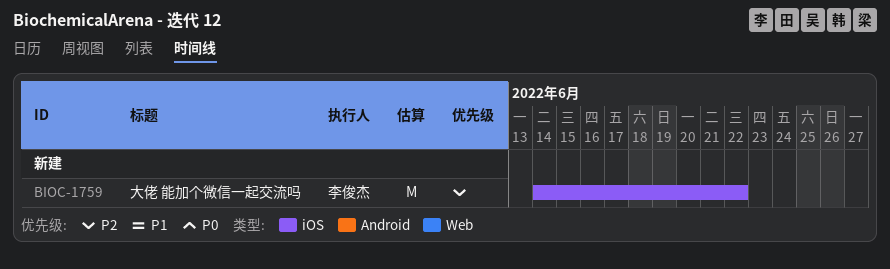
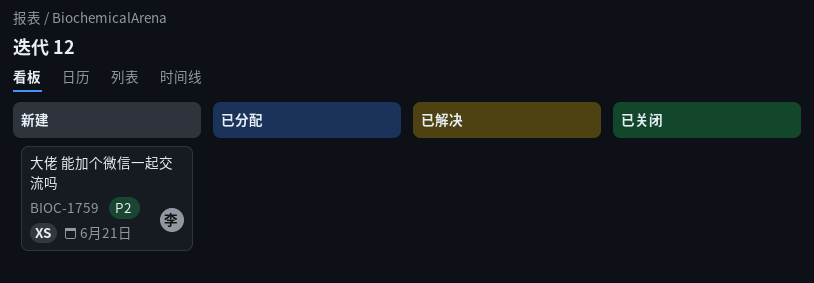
BIOC-1759, estimate: M -> XS
BIOC-1759, due: Jun 22 -> Jun 21

